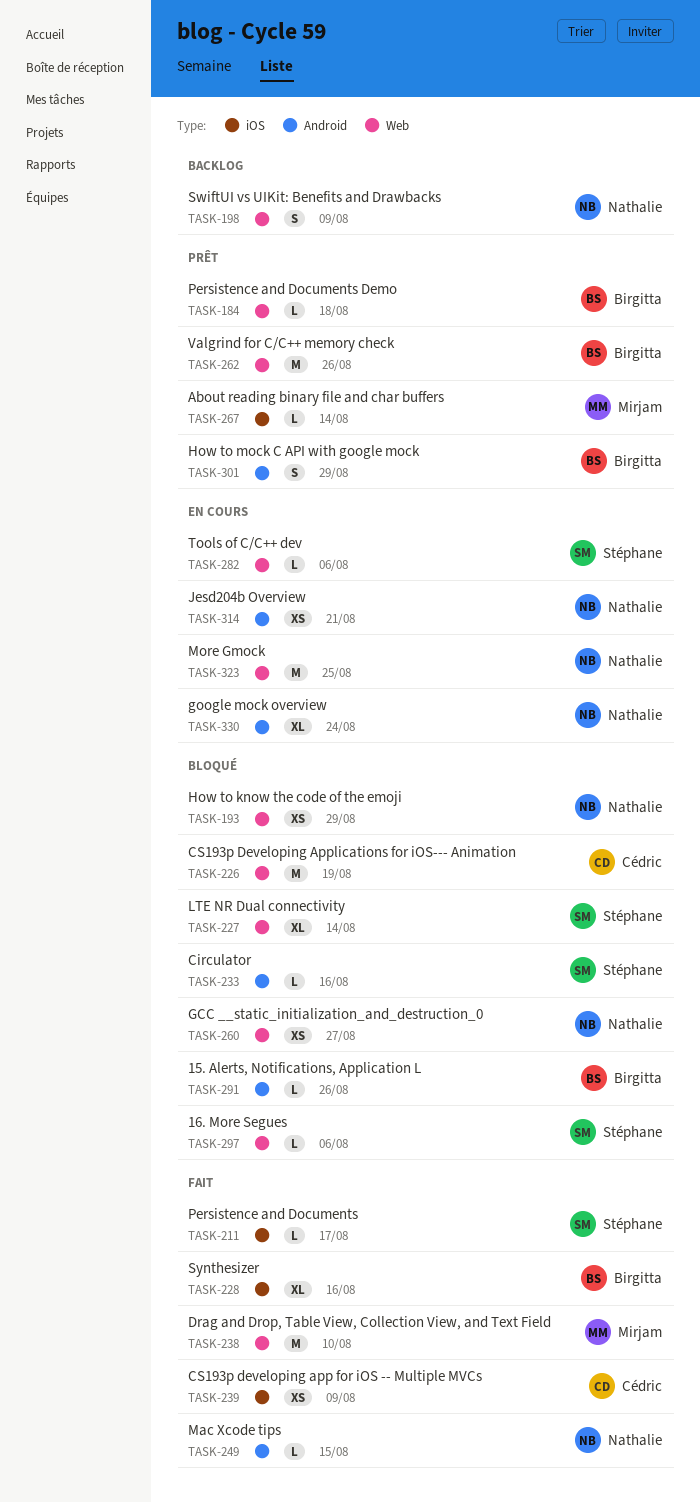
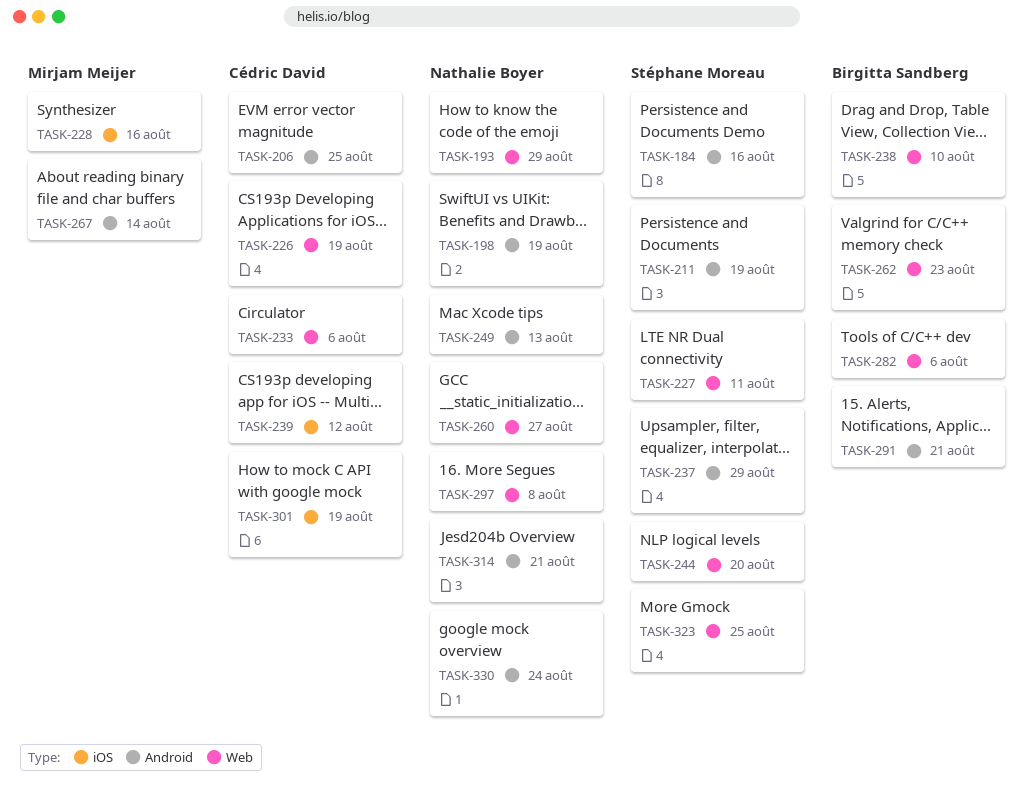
TASK-184, owner: Birgitta Sandberg -> Stéphane Moreau
TASK-184, label: Web -> Android
TASK-184, due: Aug 18 -> Aug 16
TASK-198, label: Web -> Android
TASK-198, due: Aug 9 -> Aug 19
TASK-206: none -> present
TASK-211, label: iOS -> Android
TASK-211, due: Aug 17 -> Aug 19
TASK-227, due: Aug 14 -> Aug 11
TASK-228, owner: Birgitta Sandberg -> Mirjam Meijer
TASK-233, owner: Stéphane Moreau -> Cédric David
TASK-233, label: Android -> Web
TASK-233, due: Aug 16 -> Aug 6
TASK-237: none -> present
TASK-238, owner: Mirjam Meijer -> Birgitta Sandberg
TASK-239, due: Aug 9 -> Aug 12
TASK-244: none -> present
TASK-249, due: Aug 15 -> Aug 13
TASK-262, due: Aug 26 -> Aug 23
TASK-267, label: iOS -> Android
TASK-282, owner: Stéphane Moreau -> Birgitta Sandberg
TASK-291, due: Aug 26 -> Aug 21
TASK-297, owner: Stéphane Moreau -> Nathalie Boyer
TASK-297, due: Aug 6 -> Aug 8
TASK-301, owner: Birgitta Sandberg -> Cédric David
TASK-301, label: Android -> iOS
TASK-301, due: Aug 29 -> Aug 19
TASK-323, owner: Nathalie Boyer -> Stéphane Moreau

